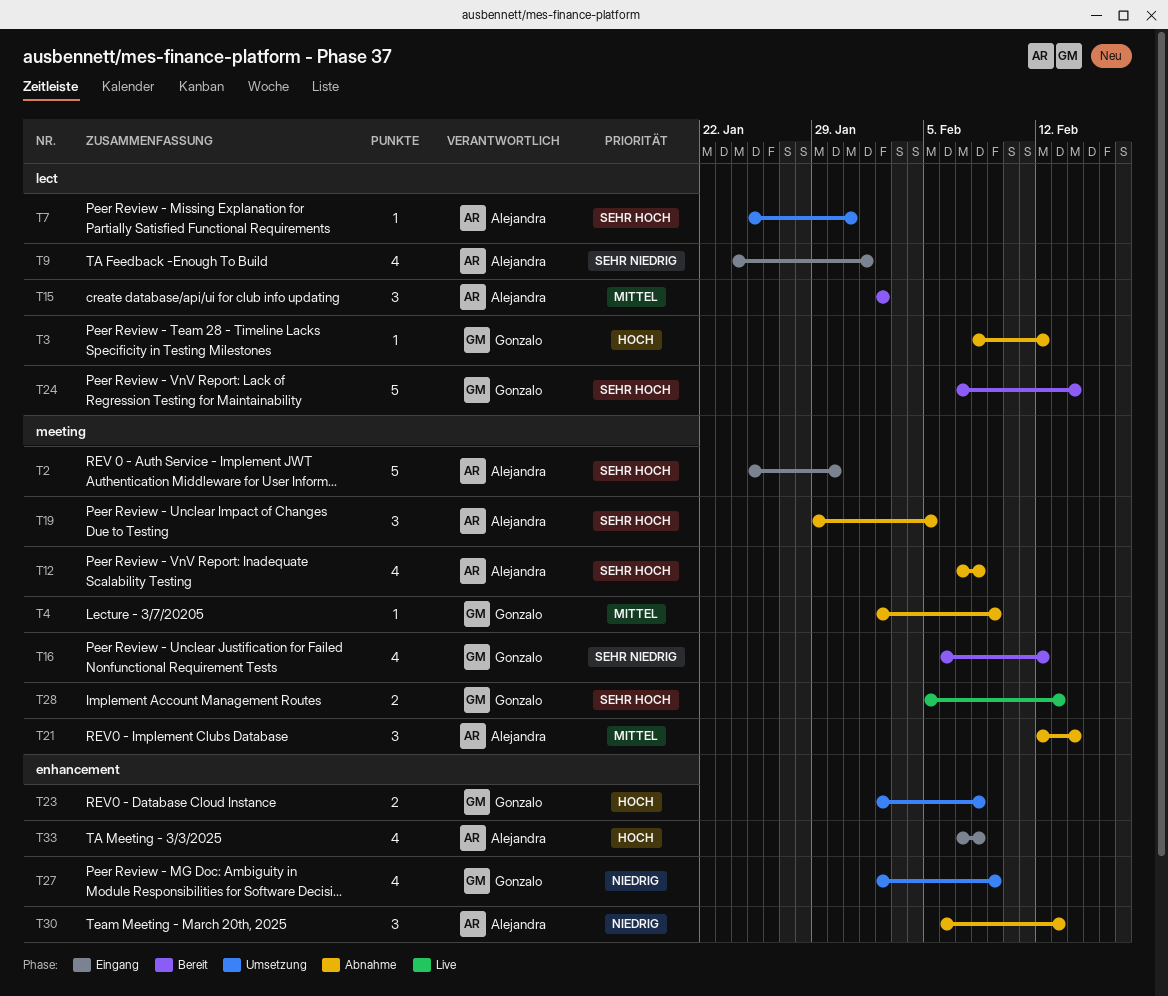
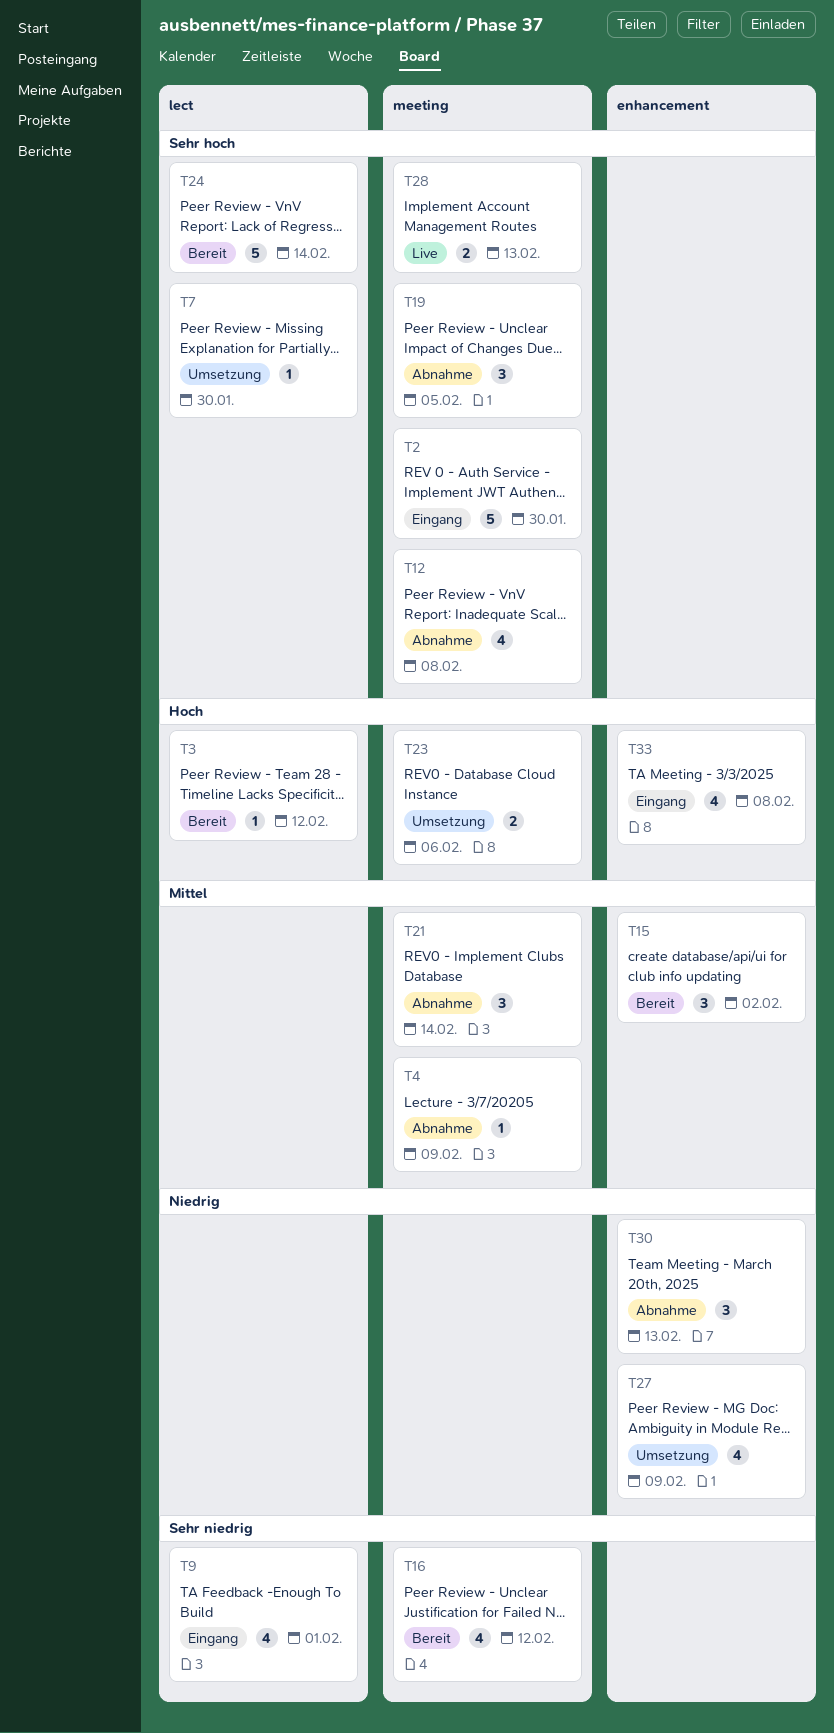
T3, status: Abnahme -> Bereit
T7, due: Jan 31 -> Jan 30
T15, label: lect -> enhancement
T23, label: enhancement -> meeting
T23, due: Feb 8 -> Feb 6

